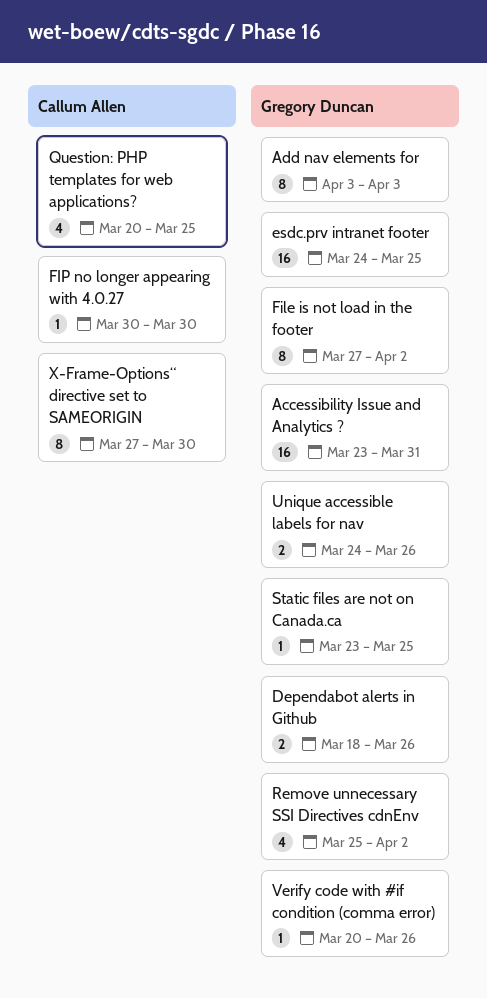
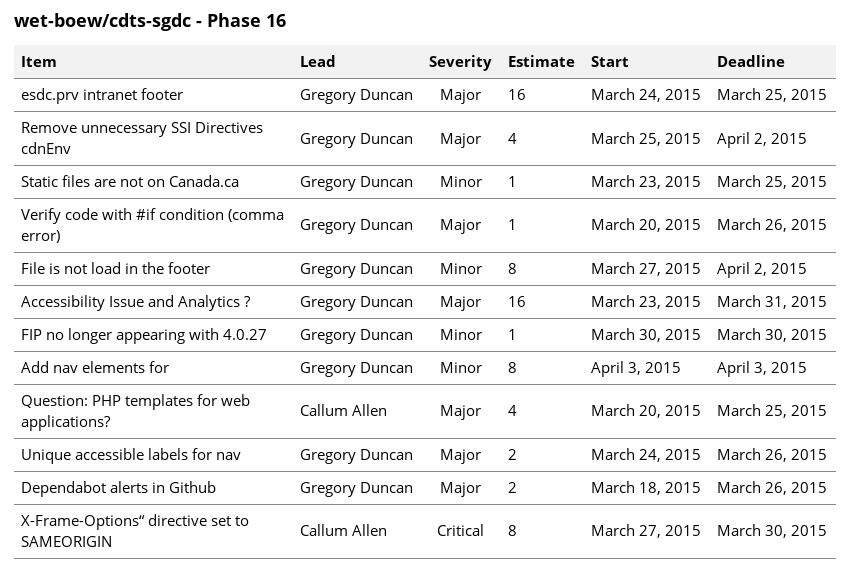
FIP no longer appearing with 4.0.27, owner: Callum Allen -> Gregory Duncan

